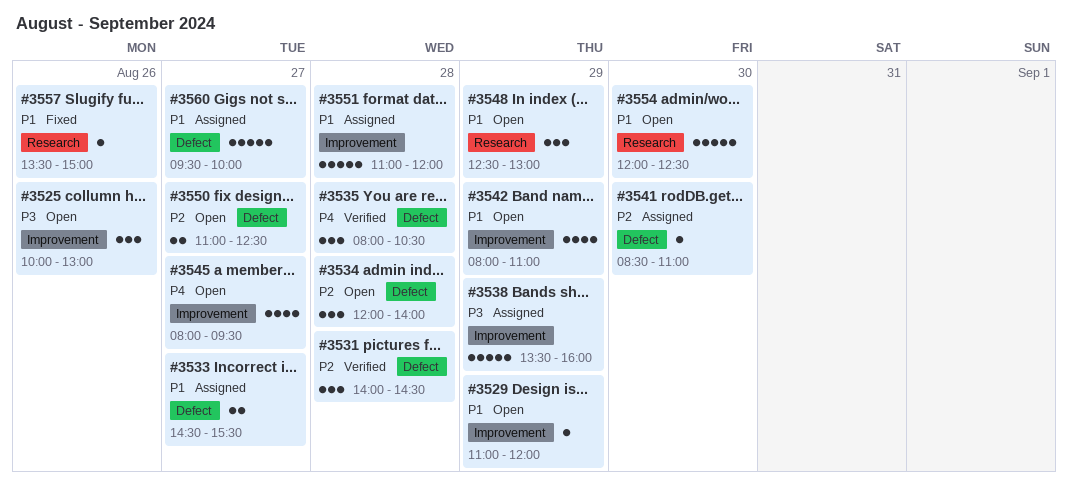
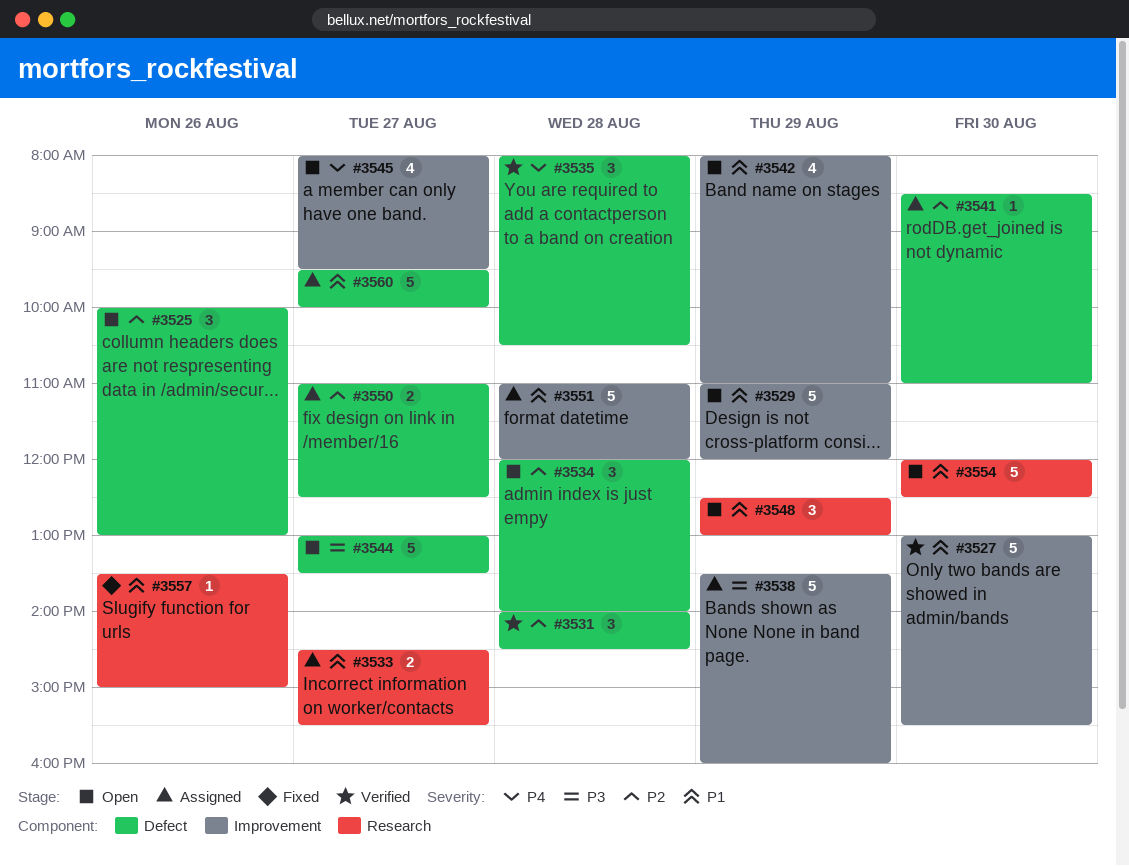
#3525, priority: P3 -> P2
#3525, label: Improvement -> Defect
#3527: none -> present
#3529, estimate: 1 -> 5
#3533, label: Defect -> Research
#3544: none -> present
#3550, status: Open -> Assigned

